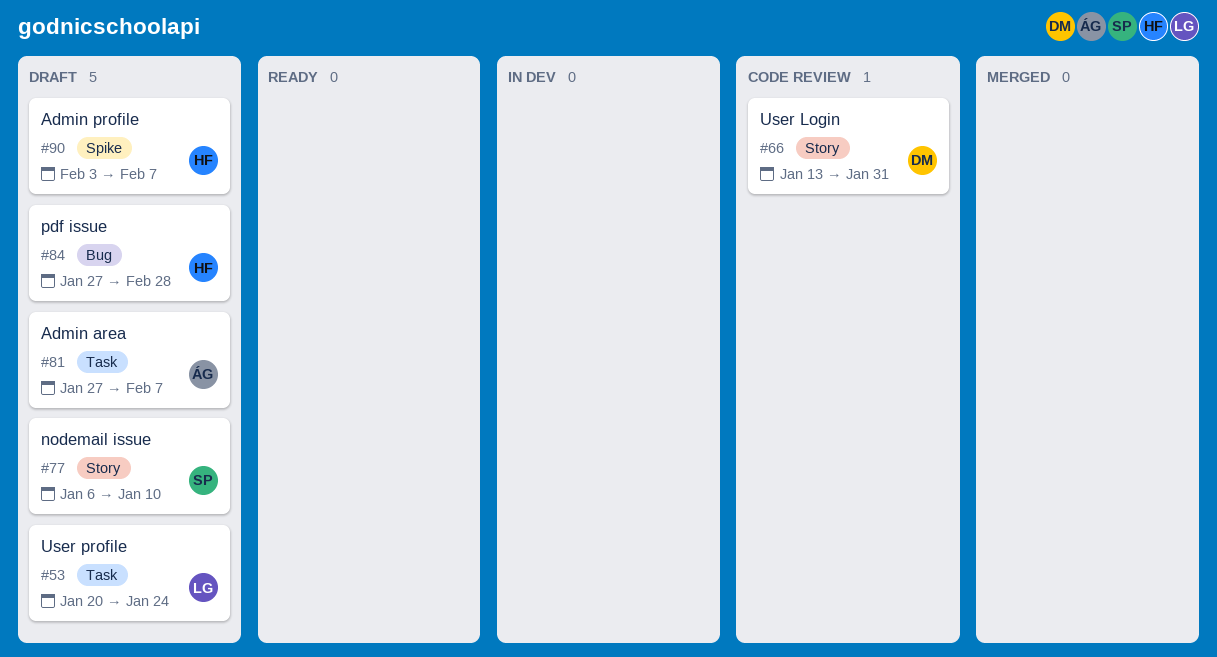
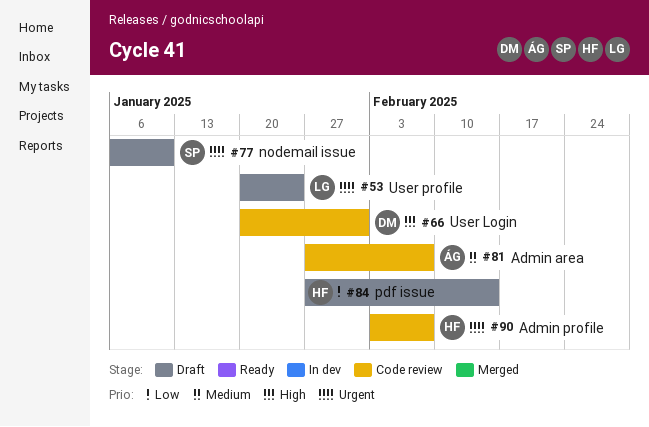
#66, start: Jan 13 -> Jan 20
#81, status: Draft -> Code review
#84, due: Feb 28 -> Feb 14
#90, status: Draft -> Code review

